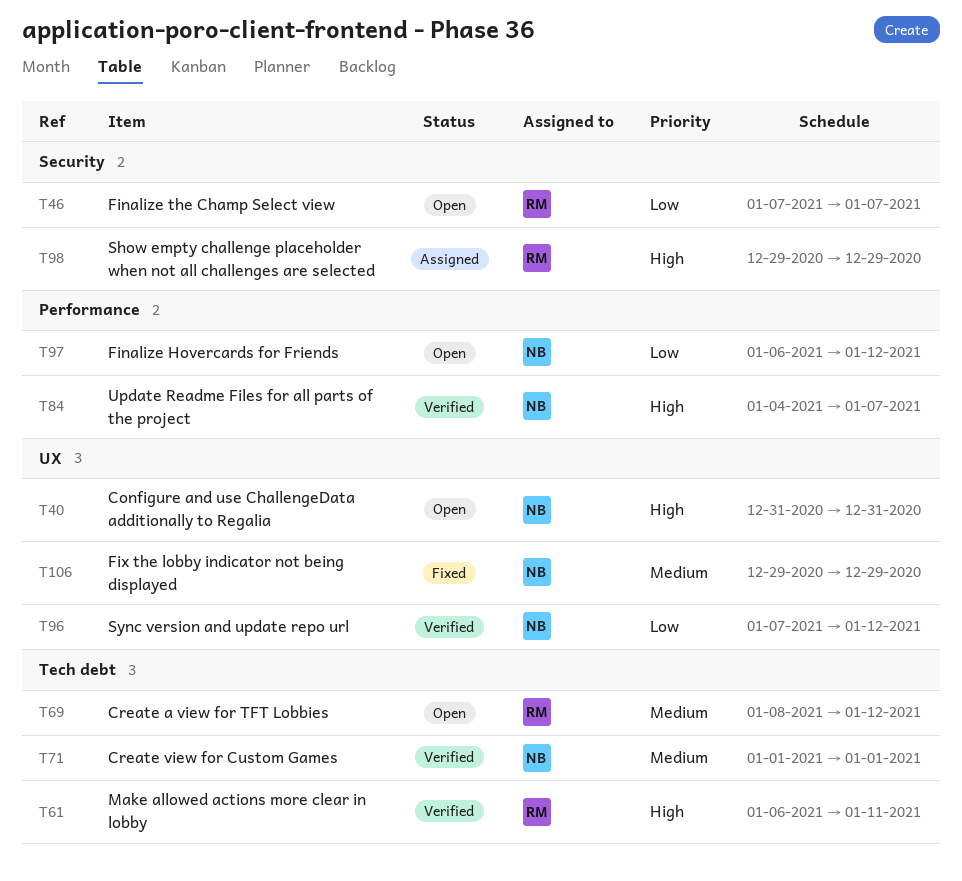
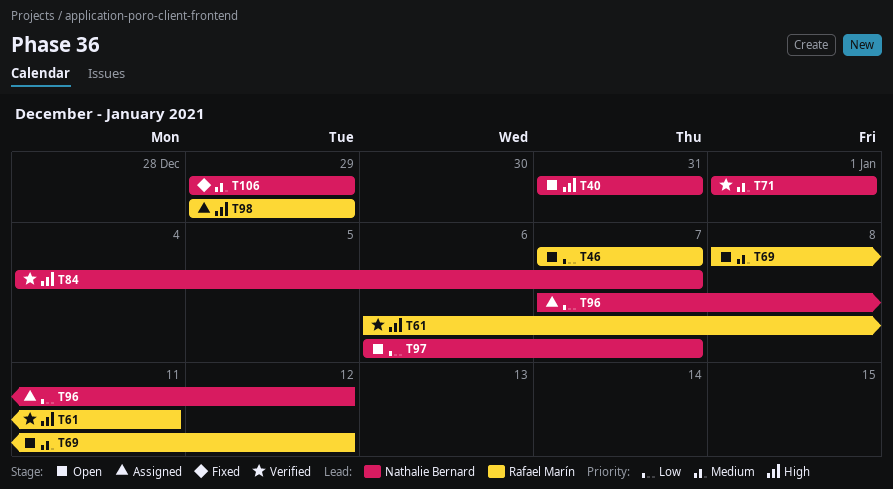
T96, status: Verified -> Assigned
T97, due: Jan 12 -> Jan 7

